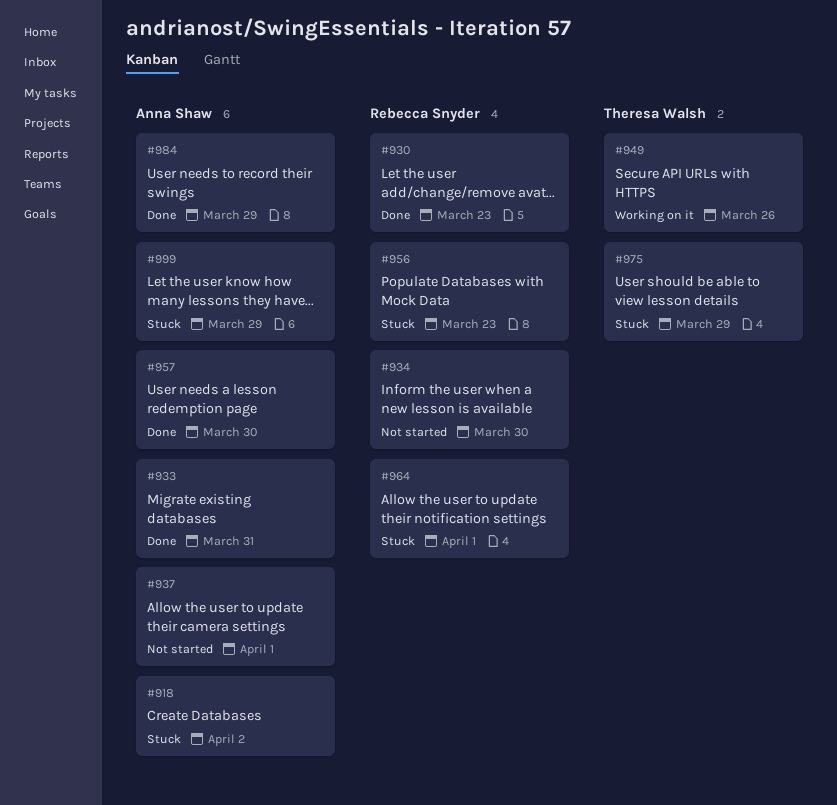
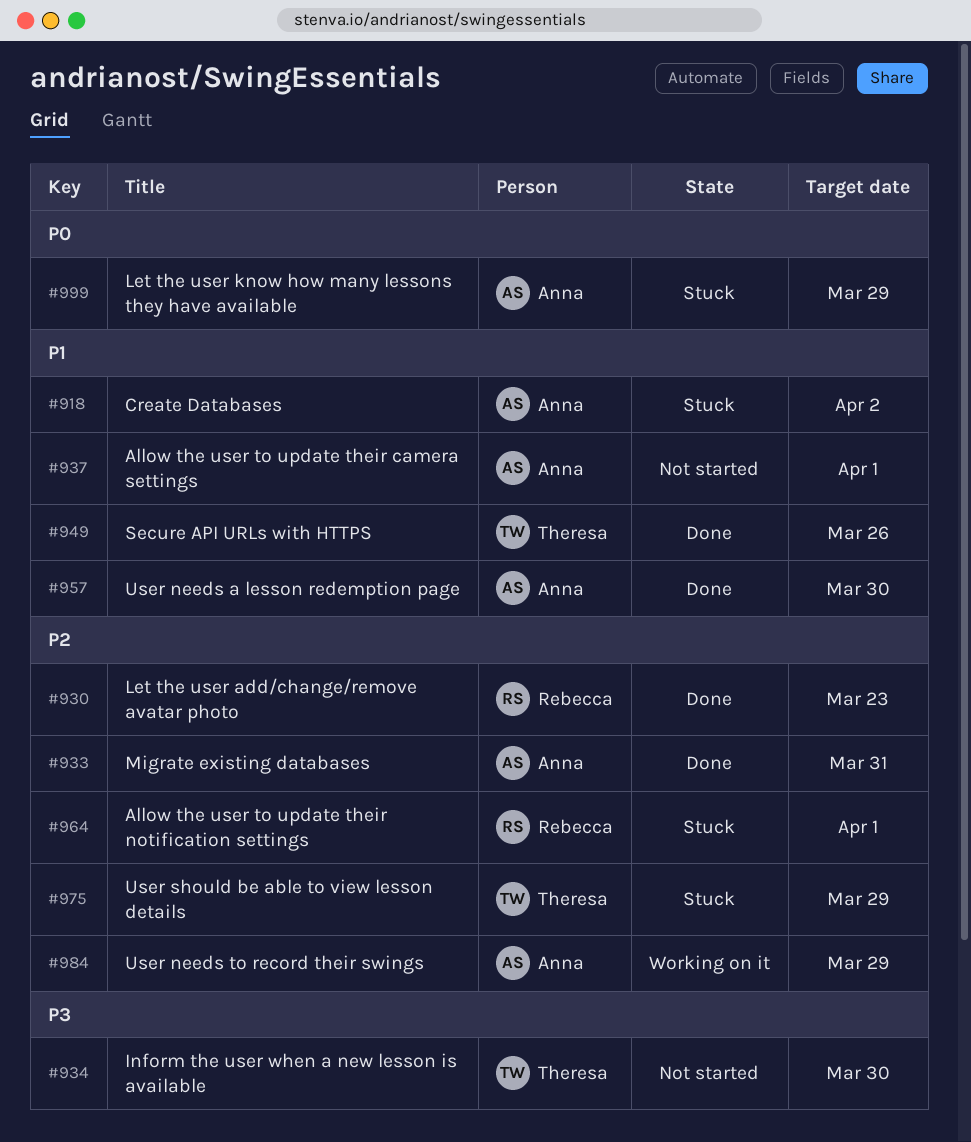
#934, owner: Rebecca Snyder -> Theresa Walsh
#949, status: Working on it -> Done
#956: present -> none
#984, status: Done -> Working on it

